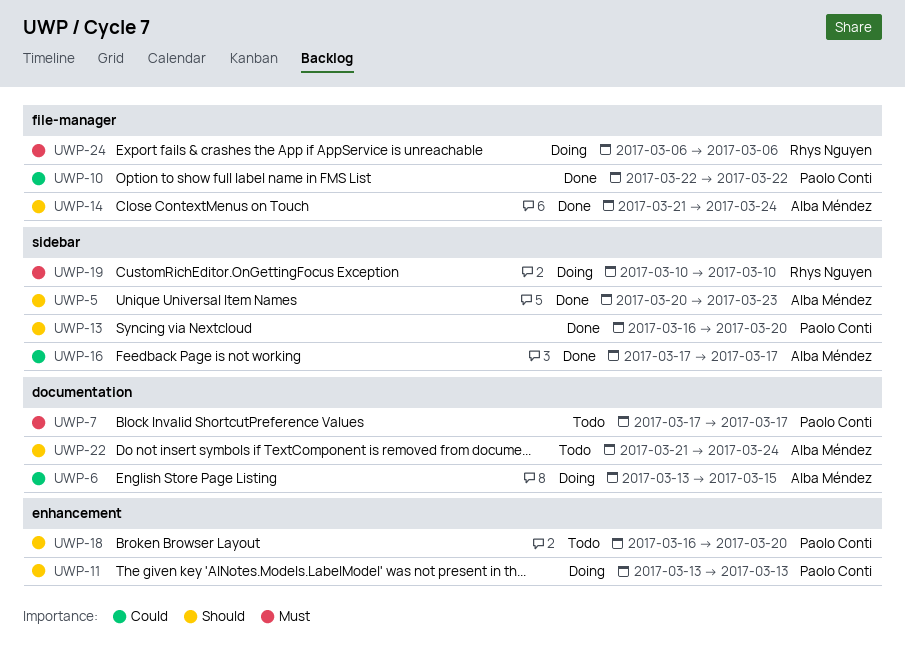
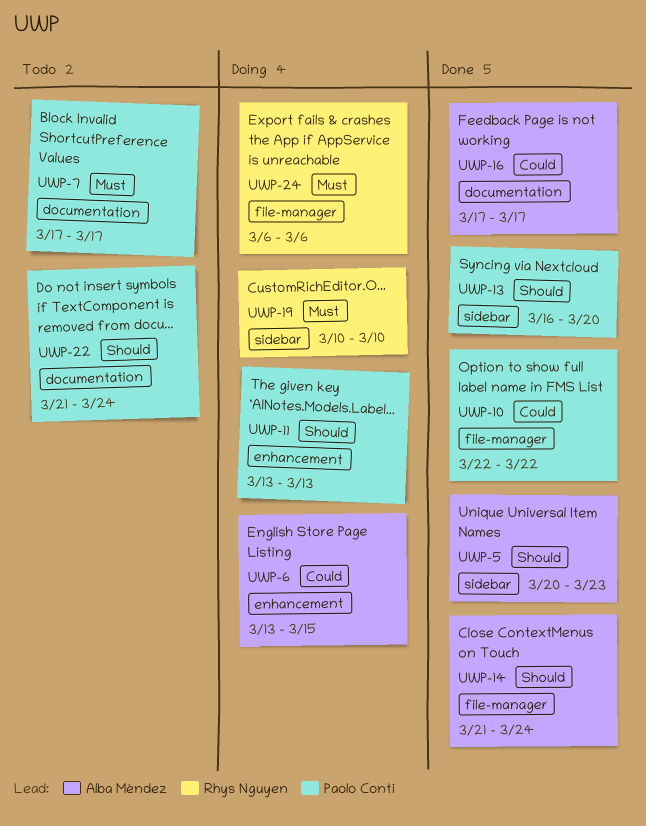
UWP-6, label: documentation -> enhancement
UWP-16, label: sidebar -> documentation
UWP-18: present -> none
UWP-22, owner: Alba Méndez -> Paolo Conti

